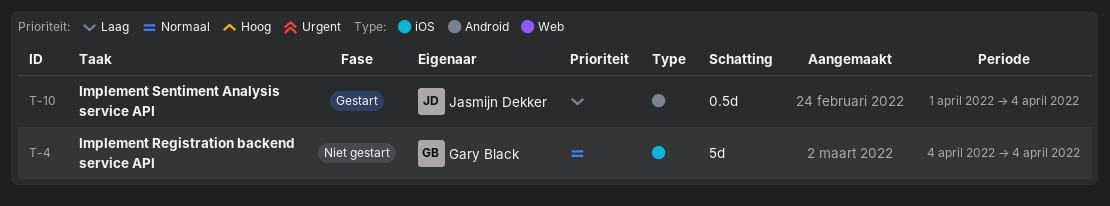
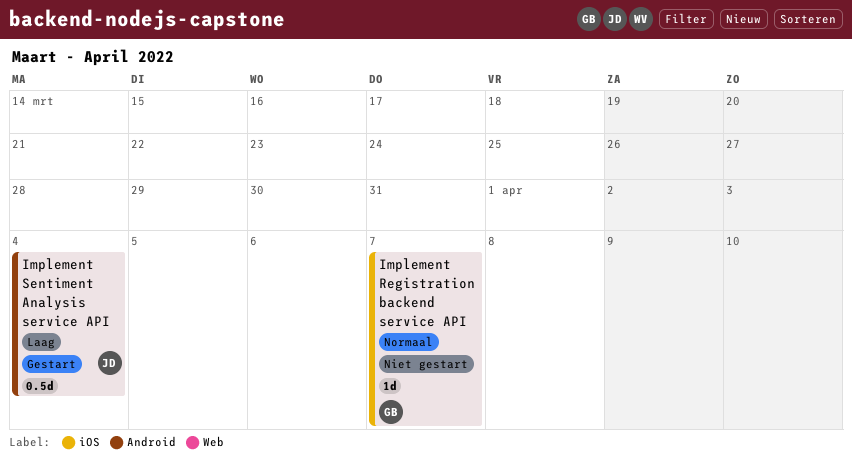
Implement Registration backend service API, estimate: 5d -> 1d
Implement Registration backend service API, due: Apr 4 -> Apr 7

